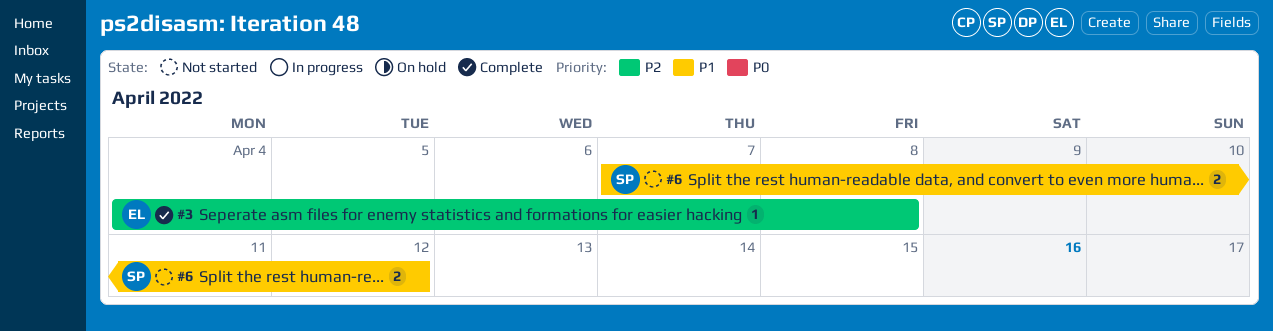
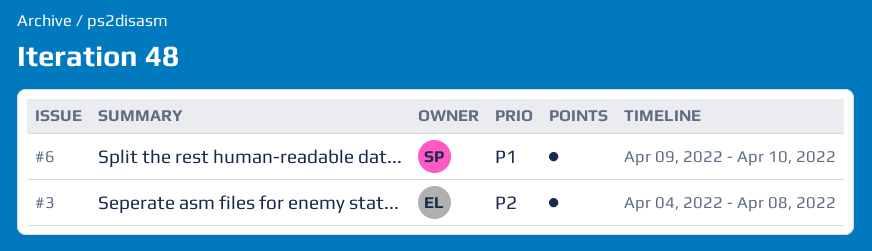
#6, estimate: 2 -> 1
#6, start: Apr 7 -> Apr 9
#6, due: Apr 12 -> Apr 10

